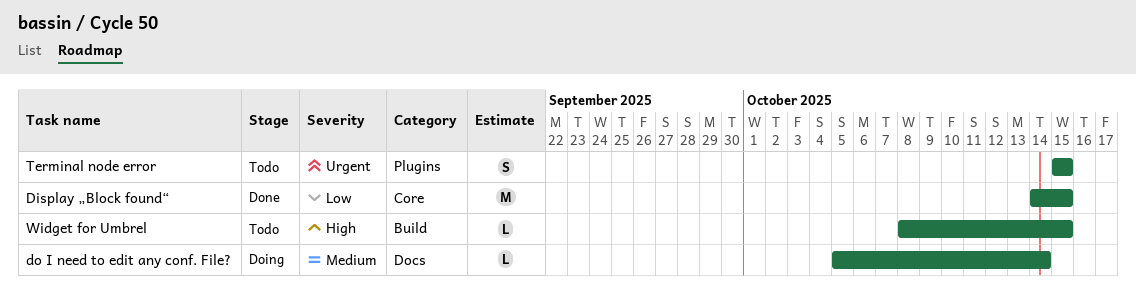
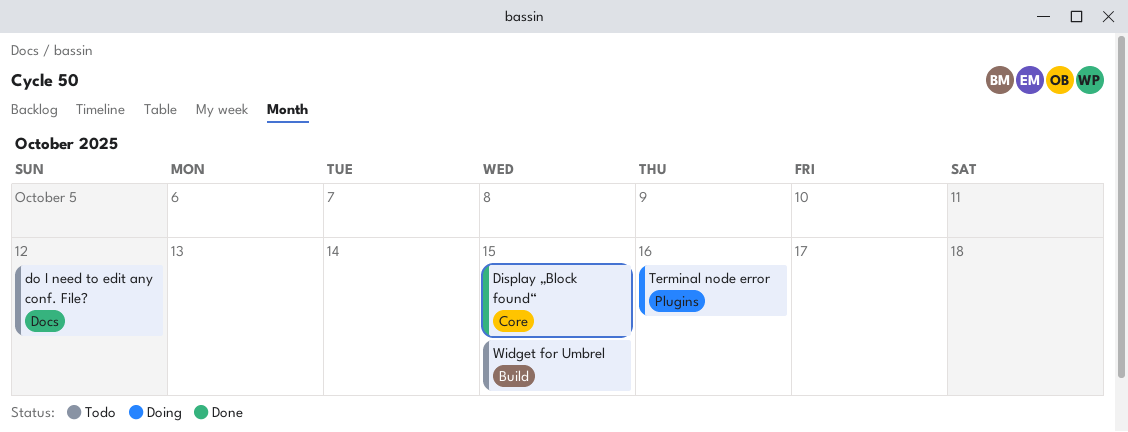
do I need to edit any conf. File?, status: Doing -> Todo
do I need to edit any conf. File?, due: Oct 14 -> Oct 12
Terminal node error, status: Todo -> Doing
Terminal node error, due: Oct 15 -> Oct 16

